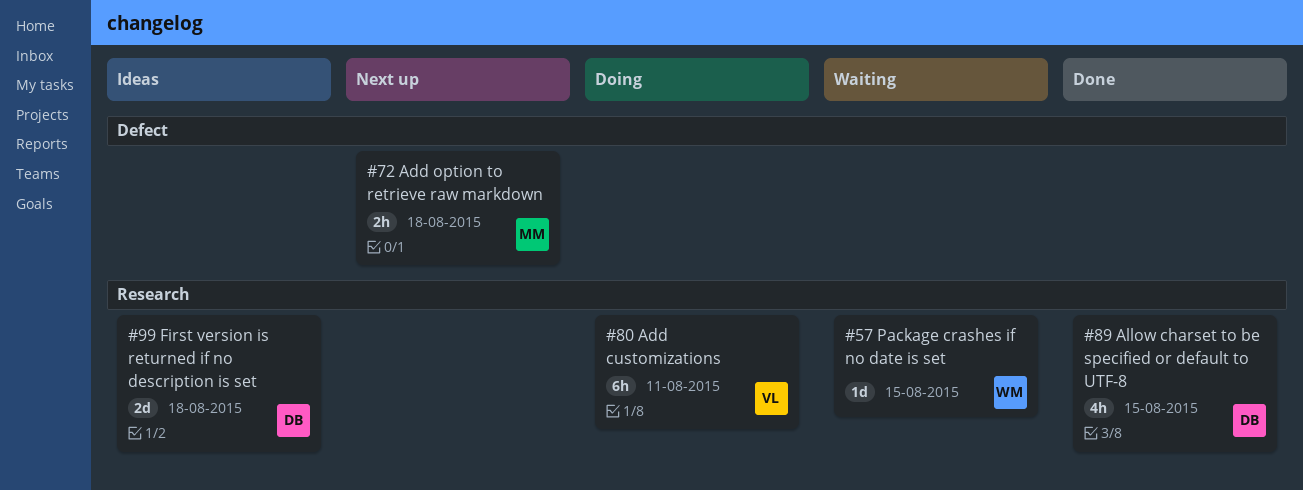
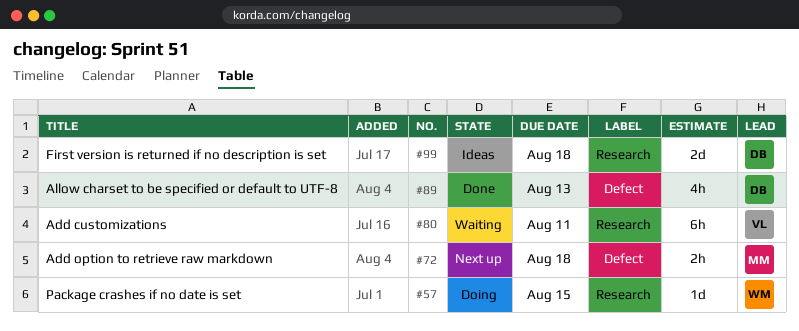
#57, status: Waiting -> Doing
#80, status: Doing -> Waiting
#89, label: Research -> Defect
#89, due: Aug 15 -> Aug 13

